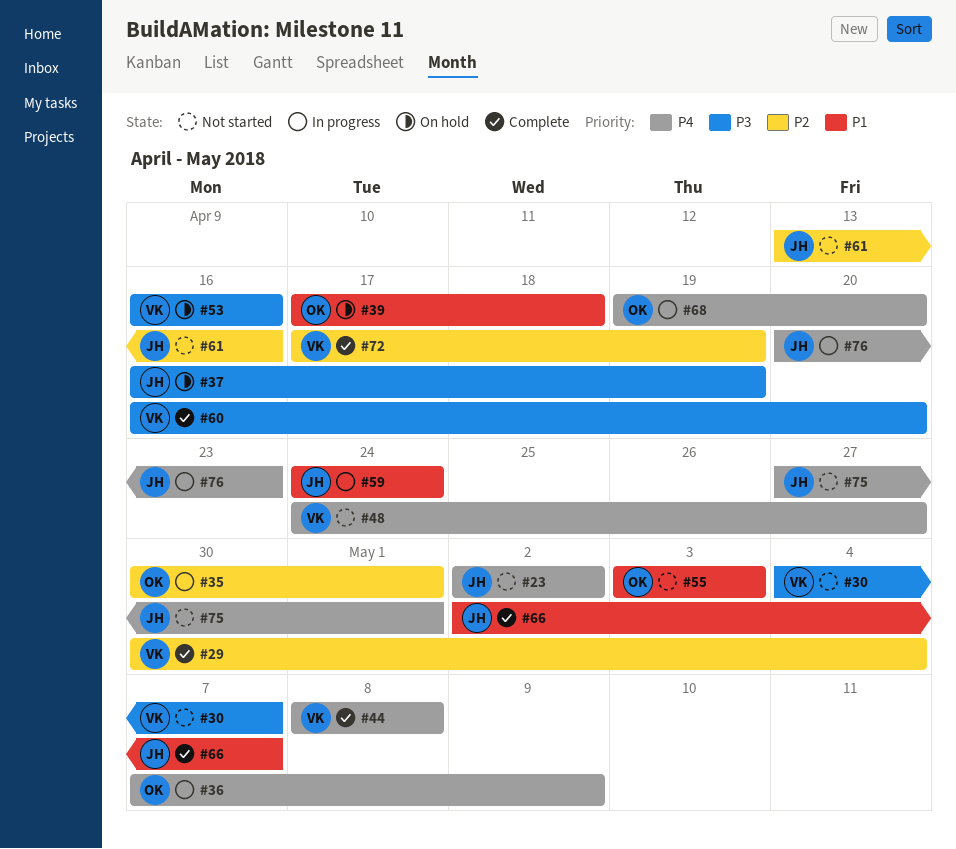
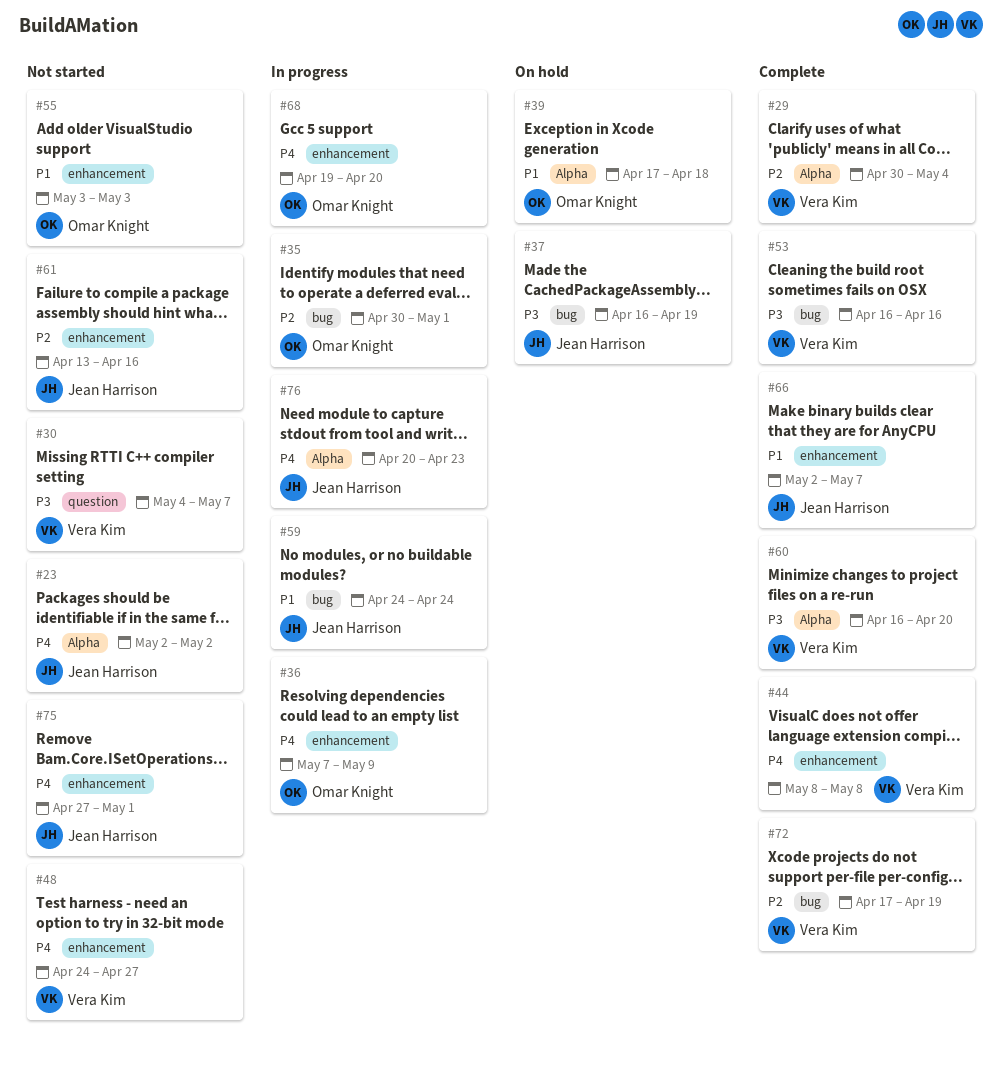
#53, status: On hold -> Complete

